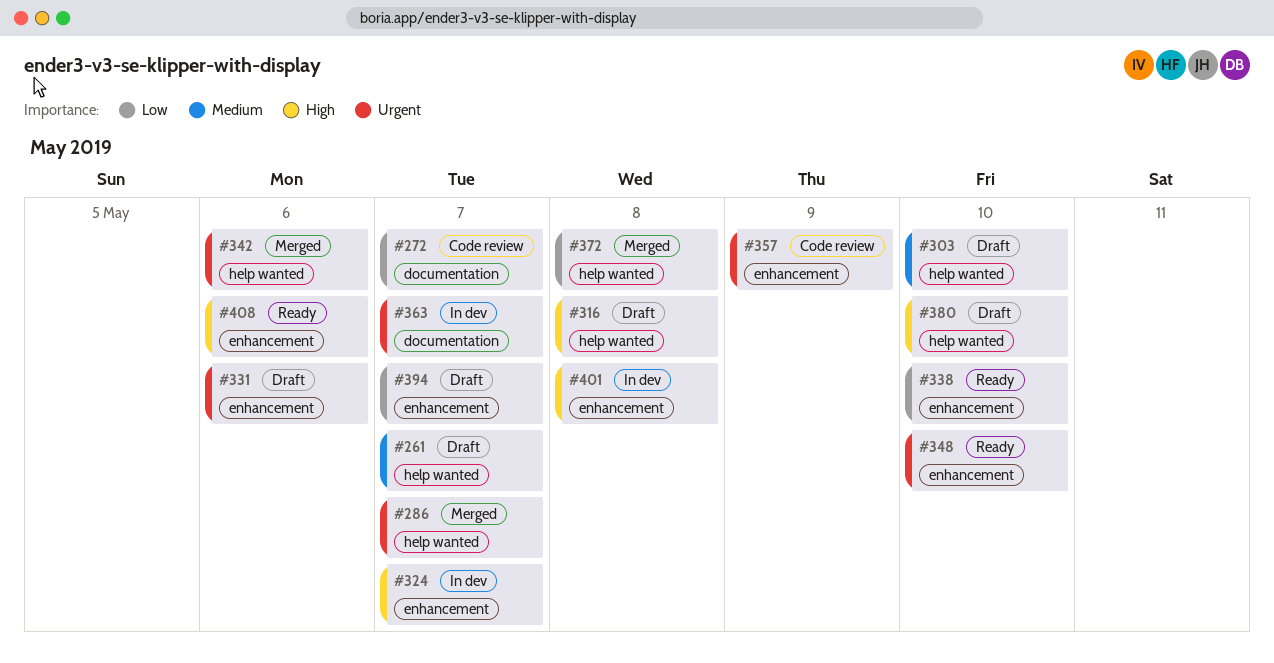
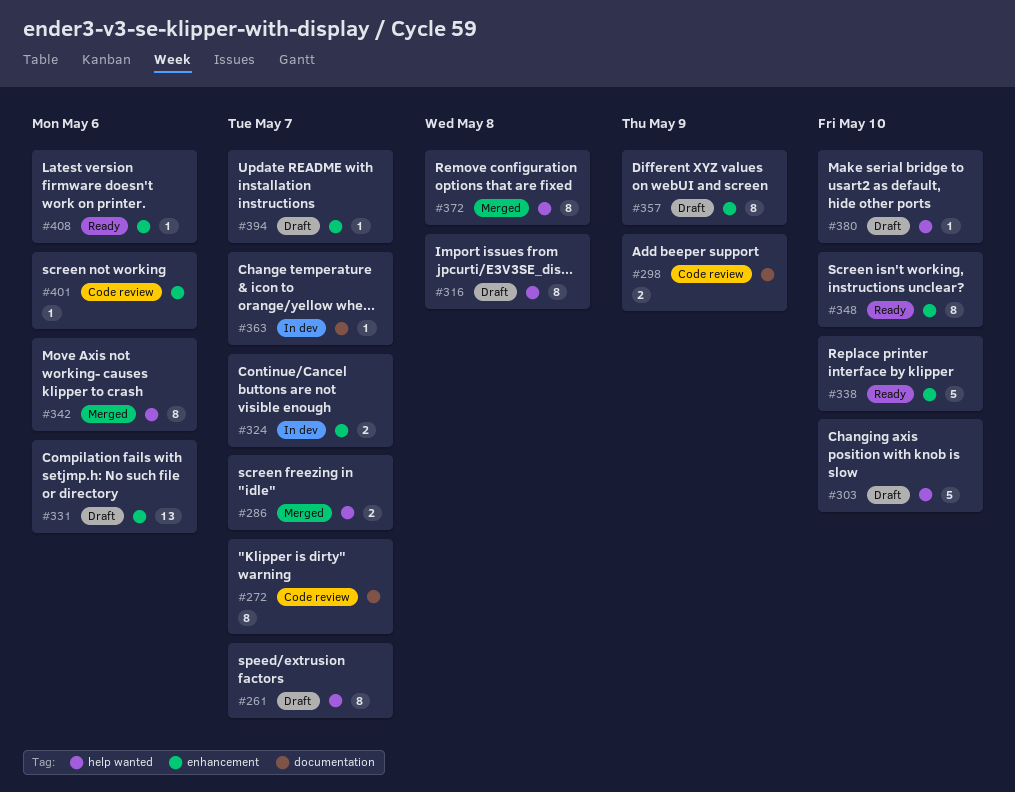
#298: none -> present
#357, status: Code review -> Draft
#401, status: In dev -> Code review
#401, due: May 8 -> May 6

